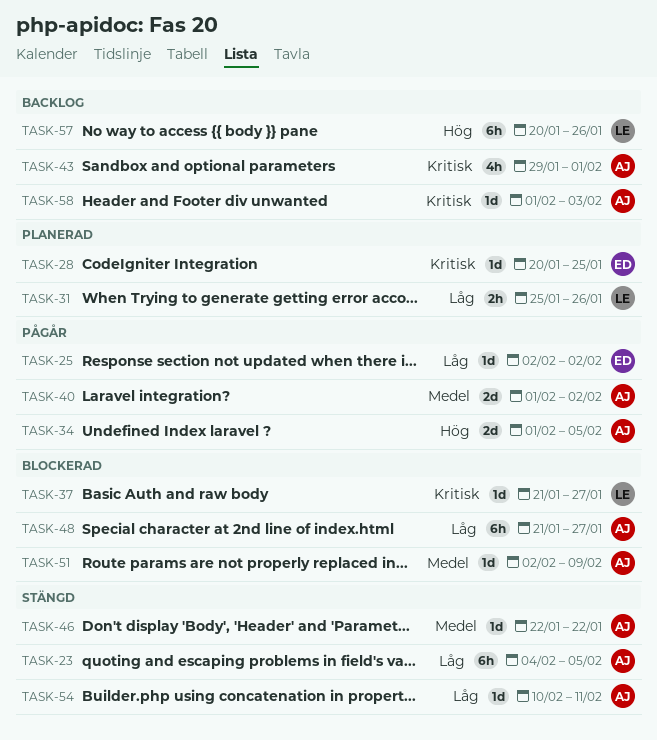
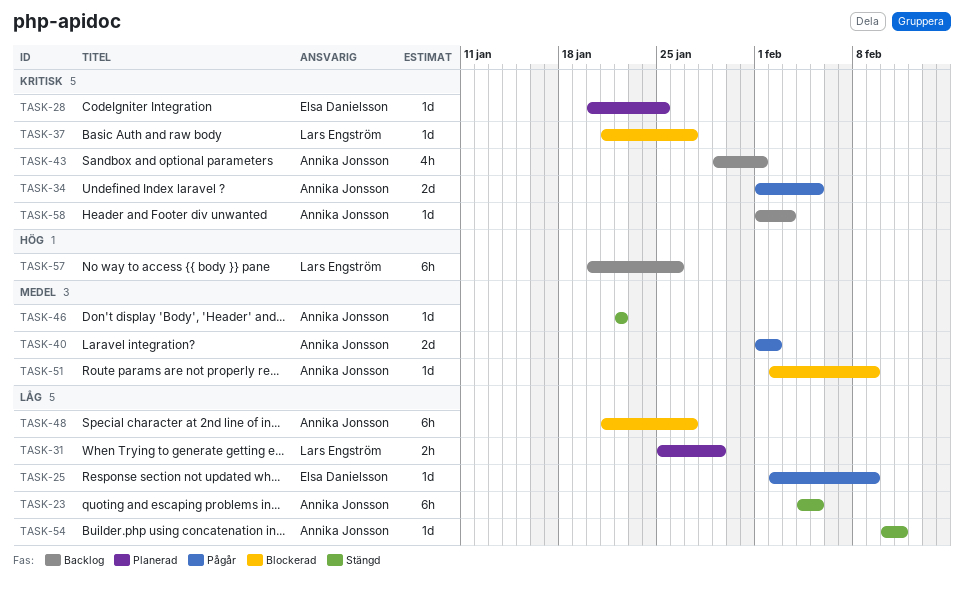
TASK-25, due: Feb 2 -> Feb 9
TASK-31, due: Jan 26 -> Jan 29
TASK-34, priority: Hög -> Kritisk

